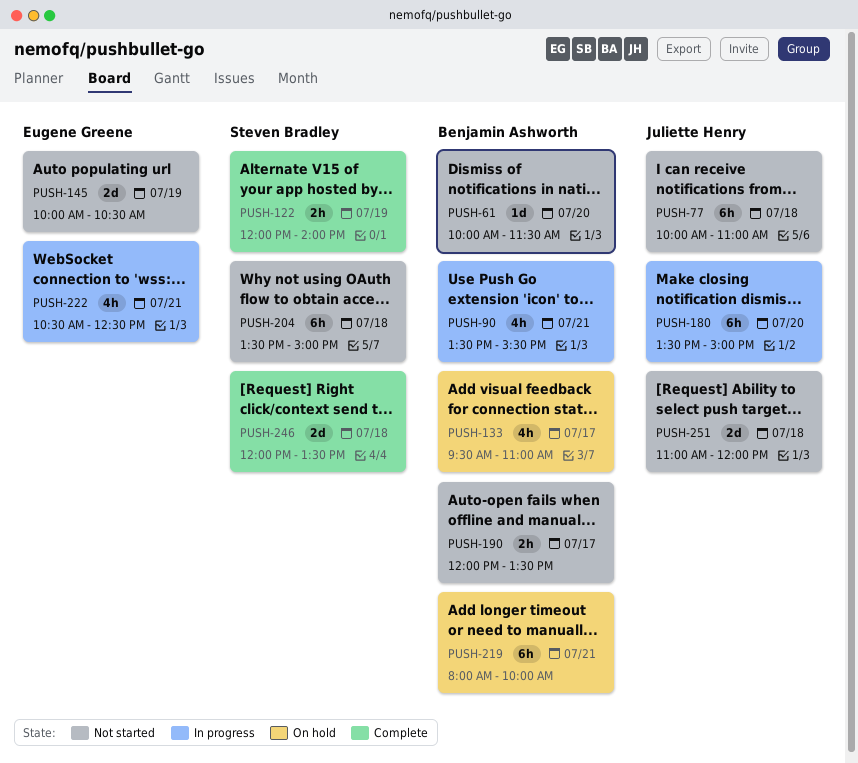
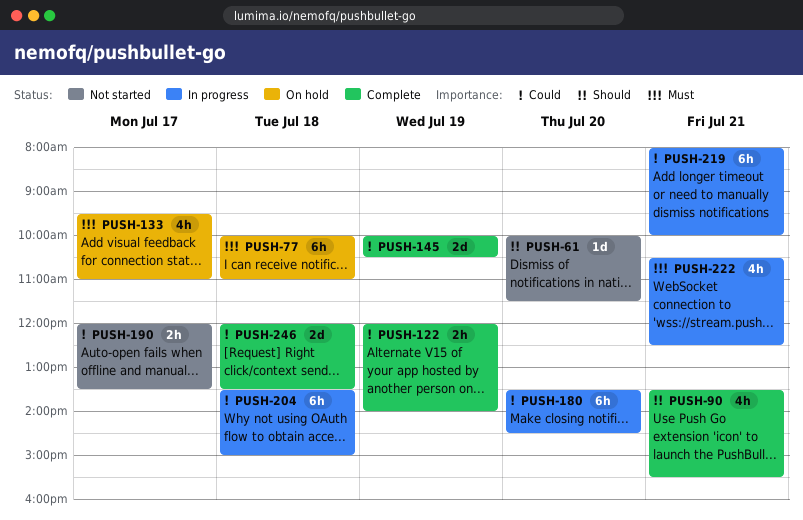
PUSH-77, status: Not started -> On hold
PUSH-90, status: In progress -> Complete
PUSH-145, status: Not started -> Complete
PUSH-180, ends: 15:00 -> 14:30
PUSH-204, status: Not started -> In progress
PUSH-219, status: On hold -> In progress
PUSH-251: present -> none

